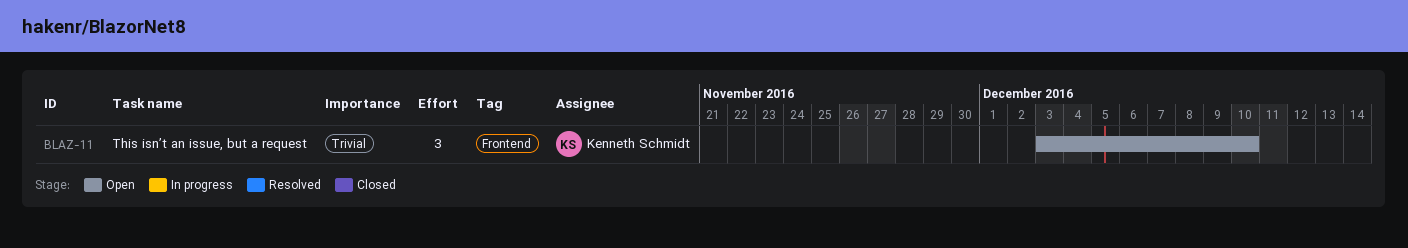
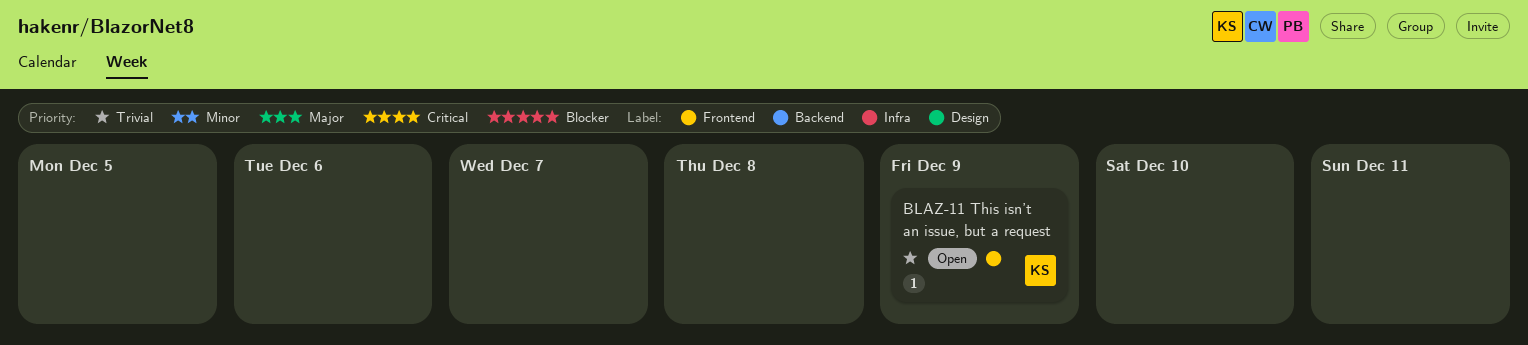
BLAZ-11, estimate: 3 -> 1
BLAZ-11, due: Dec 10 -> Dec 9

